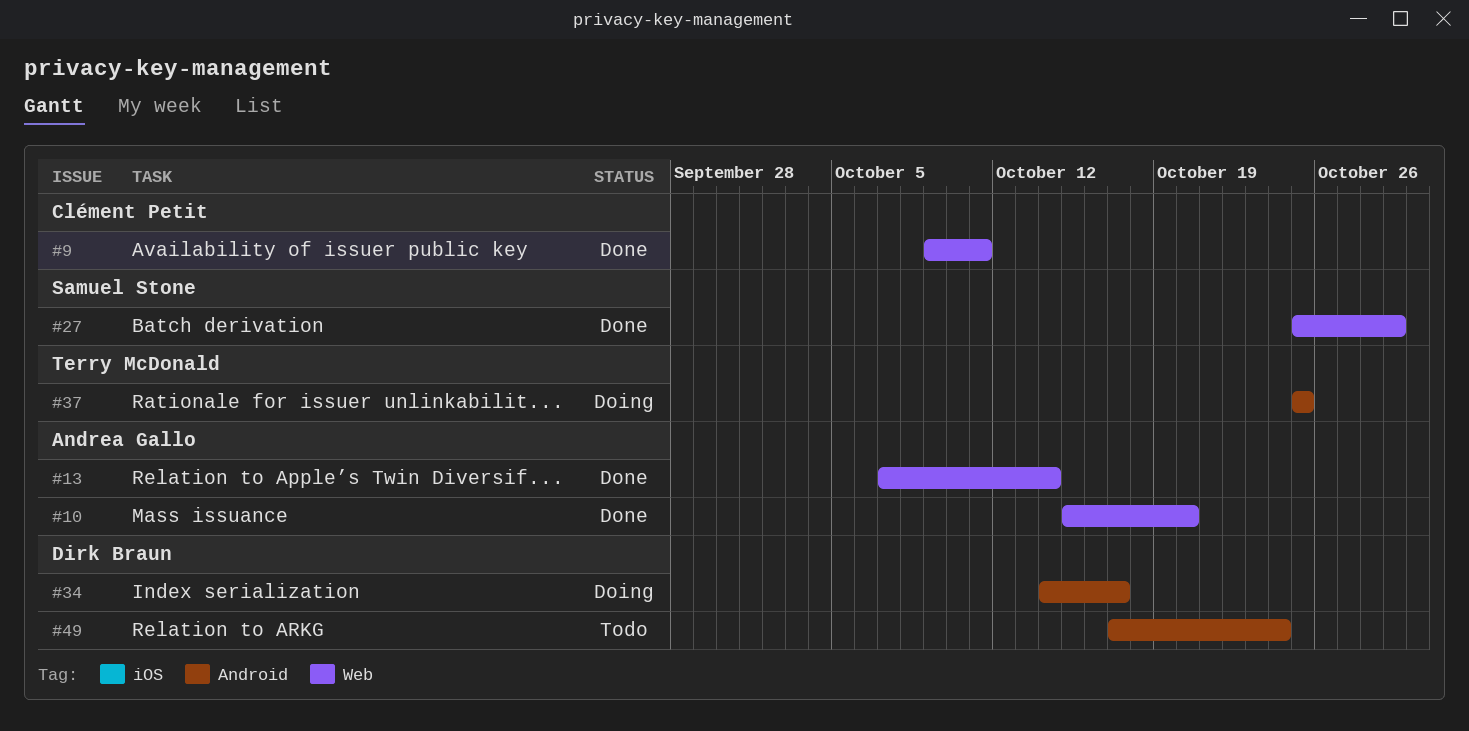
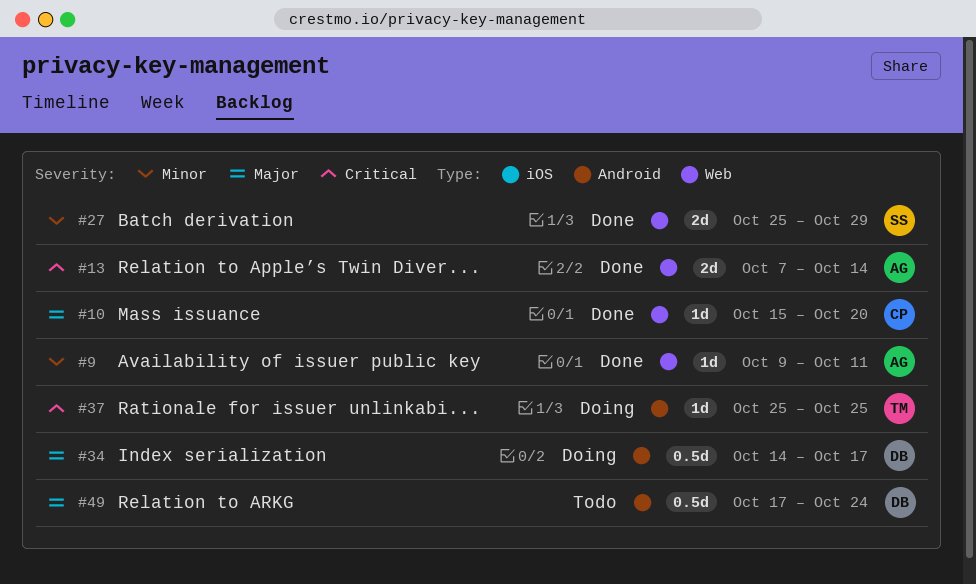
#9, owner: Clément Petit -> Andrea Gallo
#10, owner: Andrea Gallo -> Clément Petit

